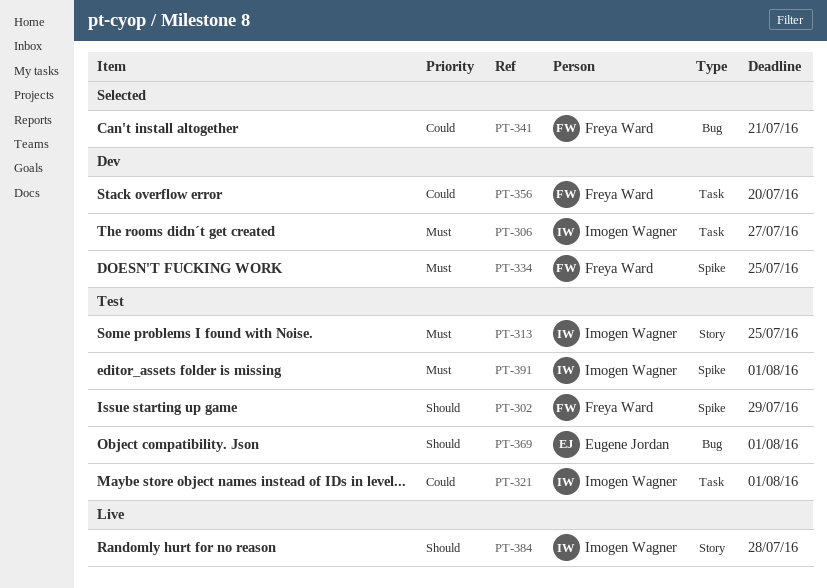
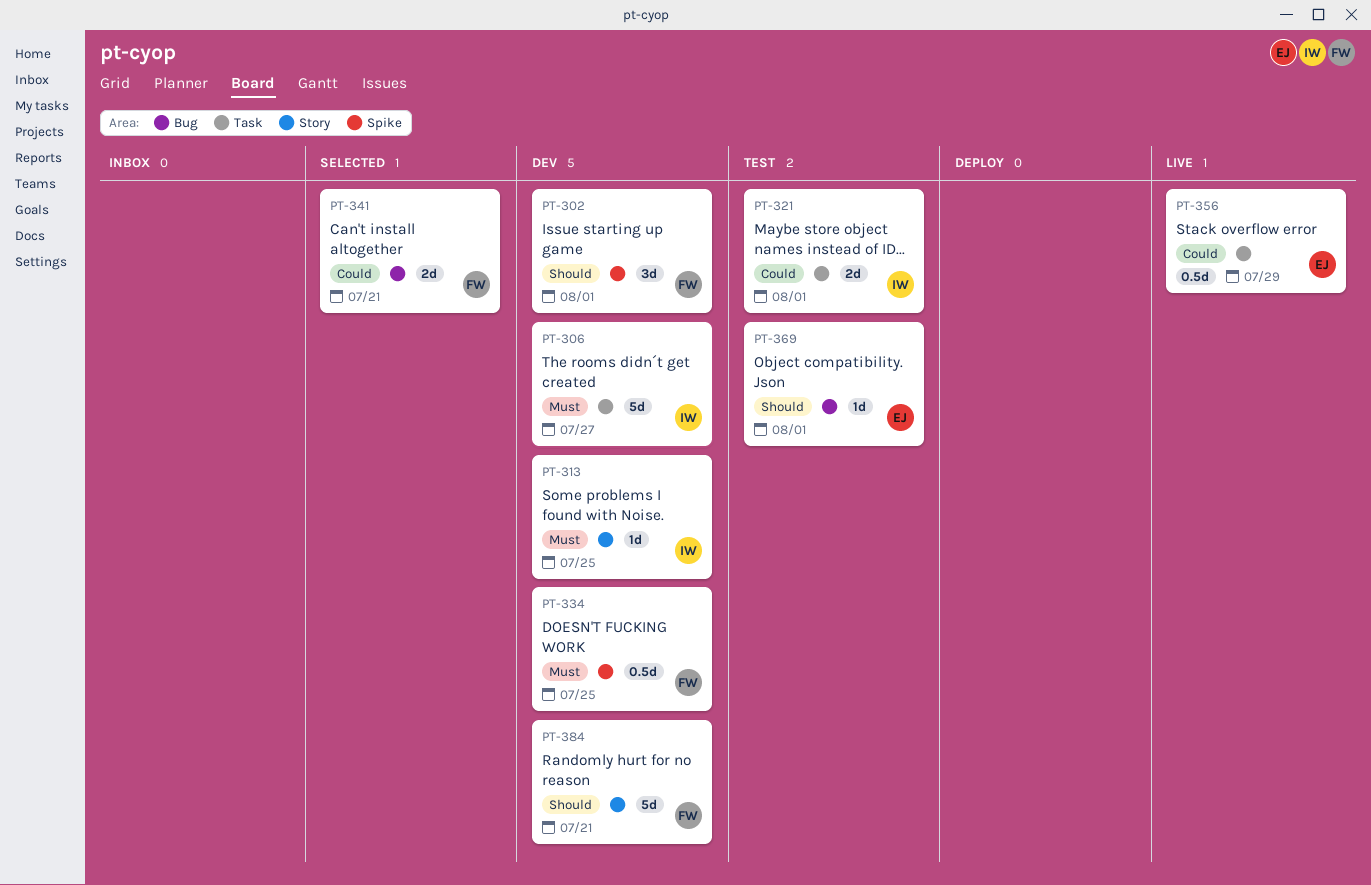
PT-302, status: Test -> Dev
PT-302, due: Jul 29 -> Aug 1
PT-313, status: Test -> Dev
PT-356, status: Dev -> Live
PT-356, owner: Freya Ward -> Eugene Jordan
PT-356, due: Jul 20 -> Jul 29
PT-384, status: Live -> Dev
PT-384, owner: Imogen Wagner -> Freya Ward
PT-384, due: Jul 28 -> Jul 21
PT-391: present -> none

